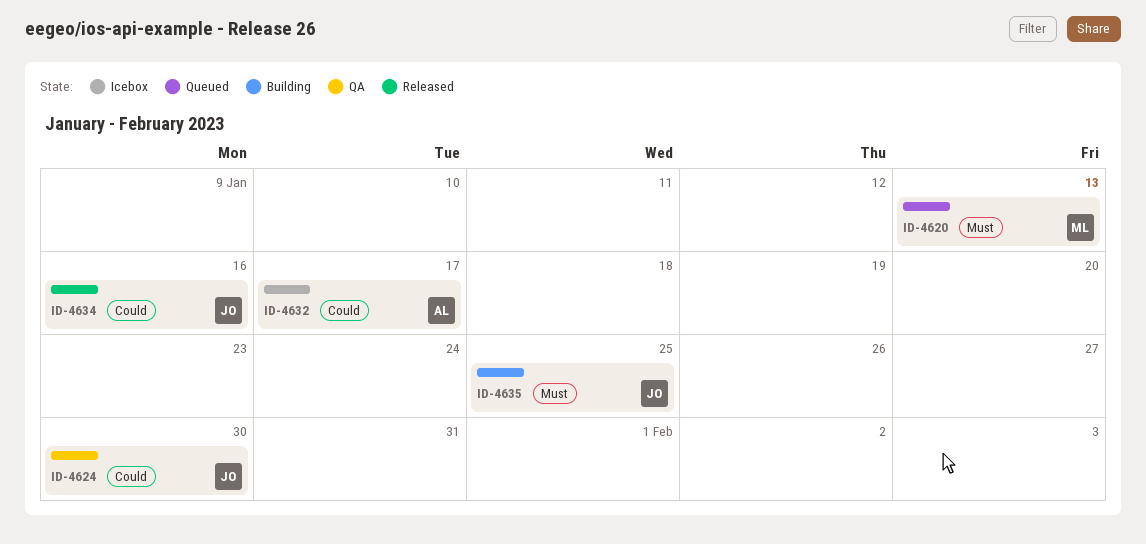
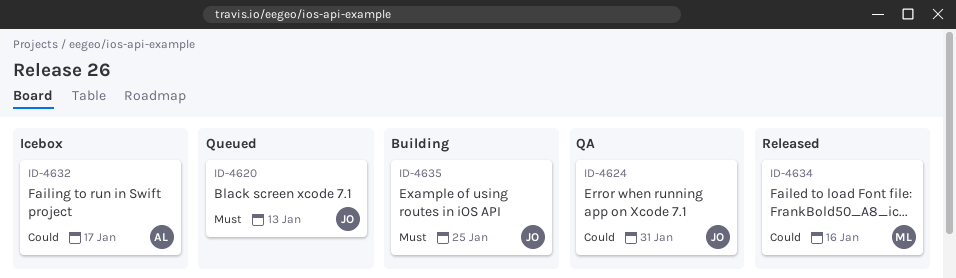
ID-4620, owner: ML -> JO
ID-4624, due: Jan 30 -> Jan 31
ID-4634, owner: JO -> ML

